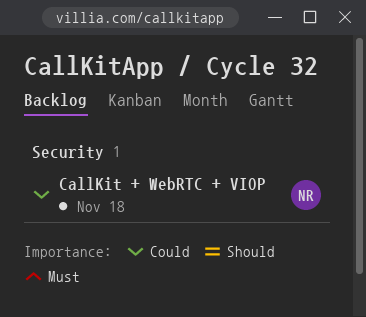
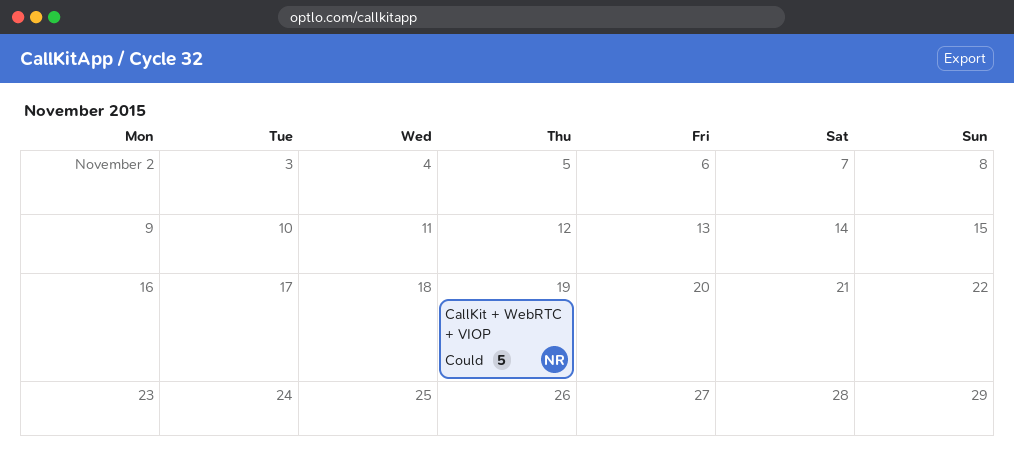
CallKit + WebRTC + VIOP, estimate: 1 -> 5
CallKit + WebRTC + VIOP, due: Nov 18 -> Nov 19

